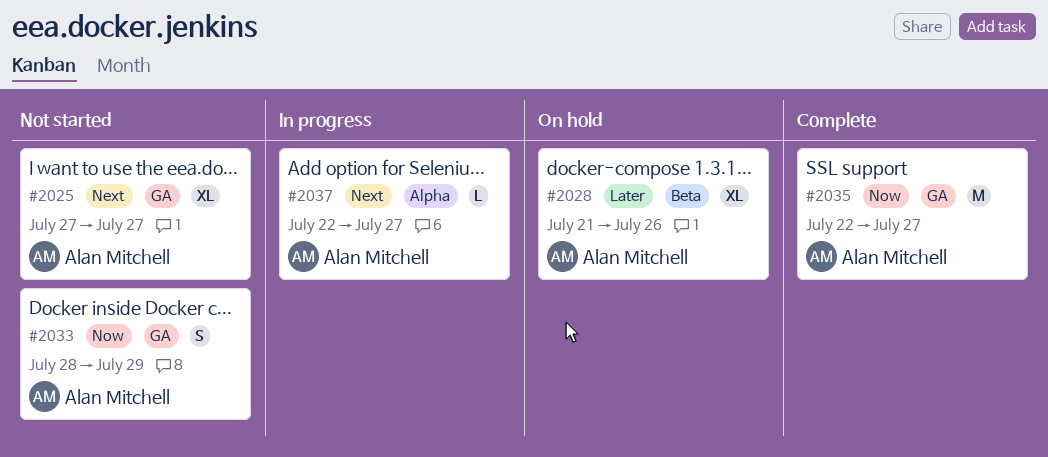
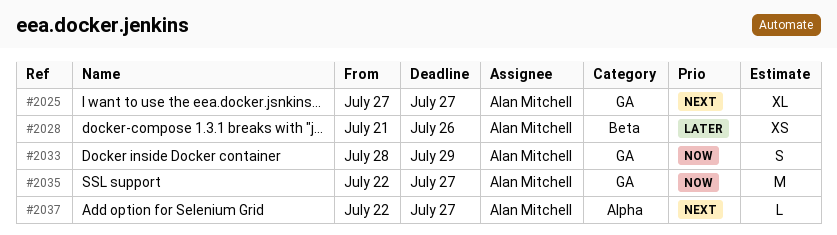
#2028, estimate: XL -> XS

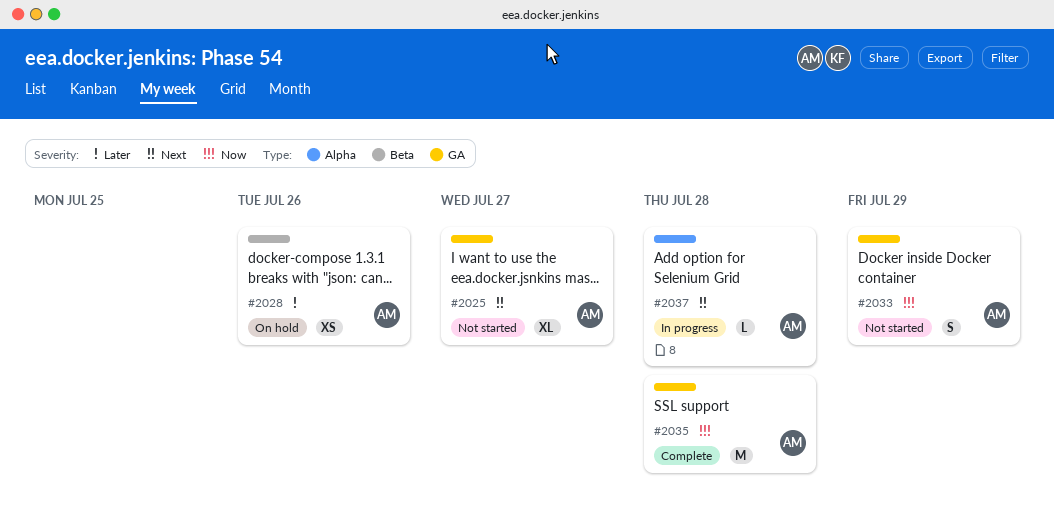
#2035, due: Jul 27 -> Jul 28
#2037, due: Jul 27 -> Jul 28

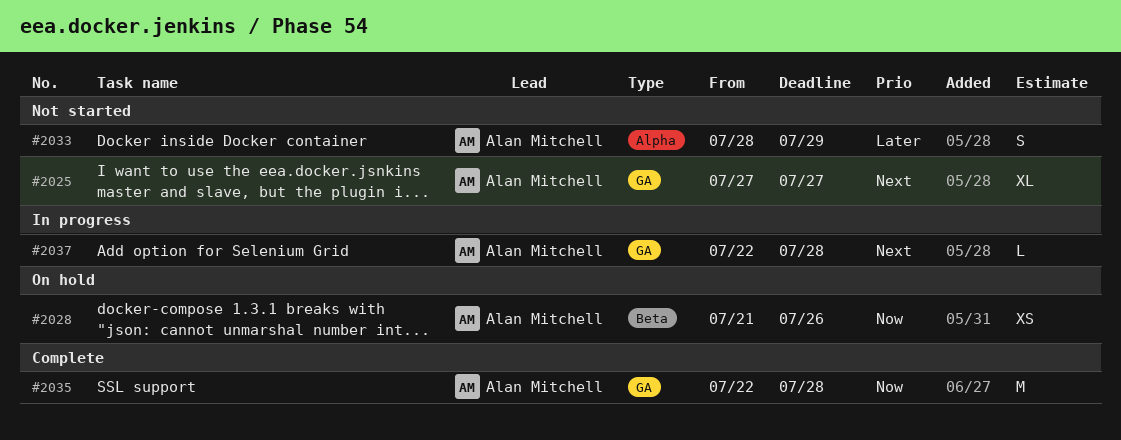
#2028, priority: Later -> Now
#2033, priority: Now -> Later
#2033, label: GA -> Alpha
#2037, label: Alpha -> GA

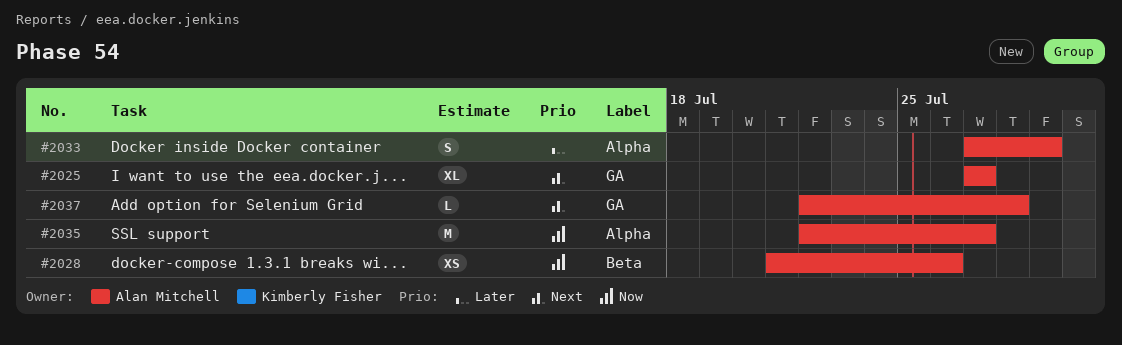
#2033, start: Jul 28 -> Jul 27
#2035, label: GA -> Alpha
#2035, due: Jul 28 -> Jul 27

